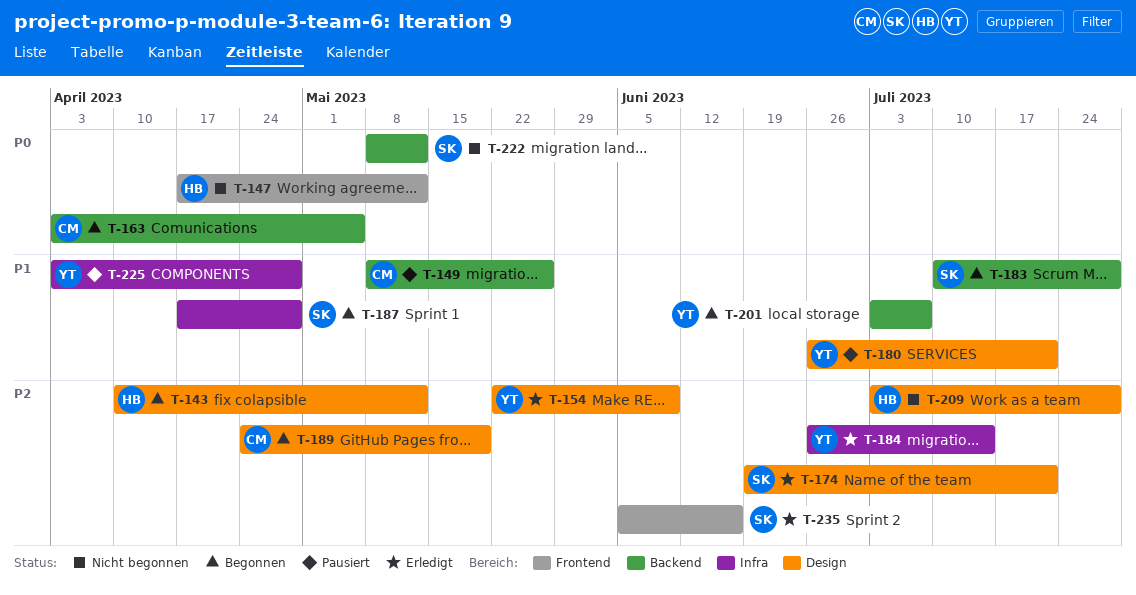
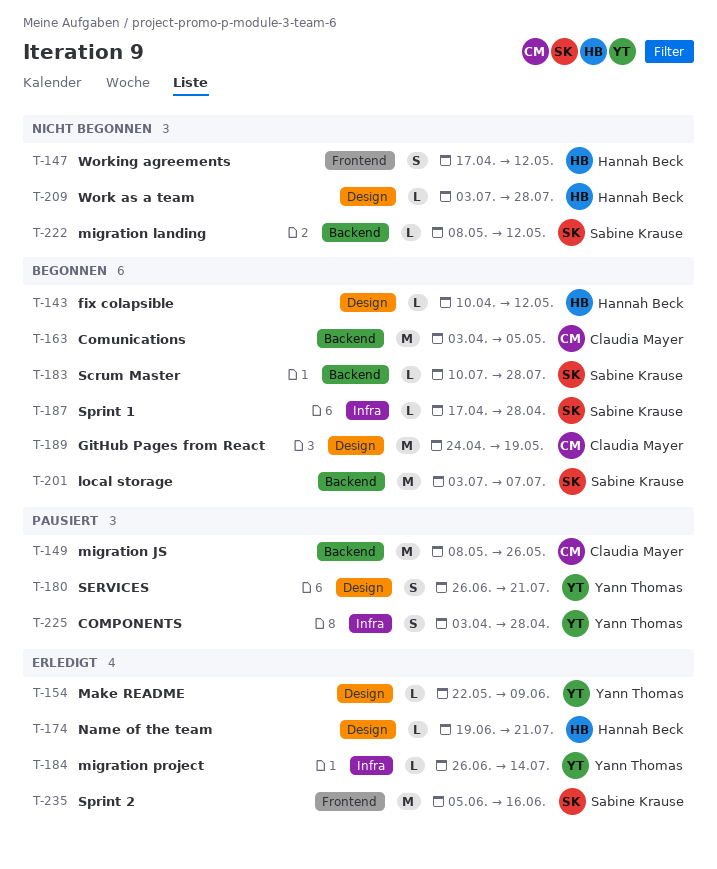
T-174, owner: Sabine Krause -> Hannah Beck
T-201, owner: Yann Thomas -> Sabine Krause

